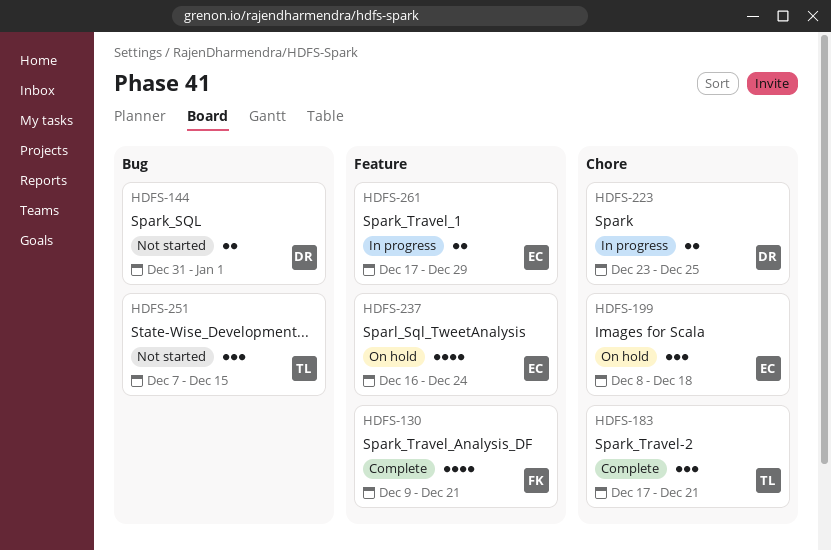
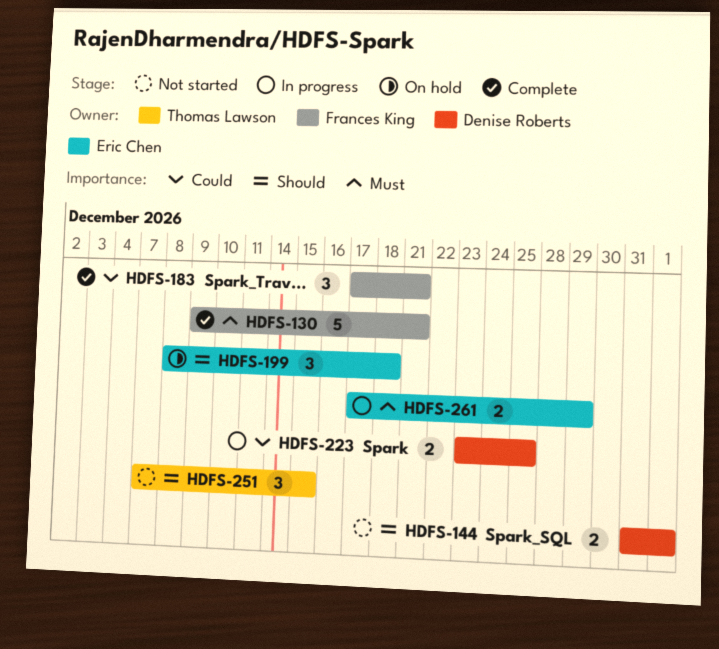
HDFS-130, estimate: 4 -> 5
HDFS-183, owner: Thomas Lawson -> Frances King
HDFS-237: present -> none

